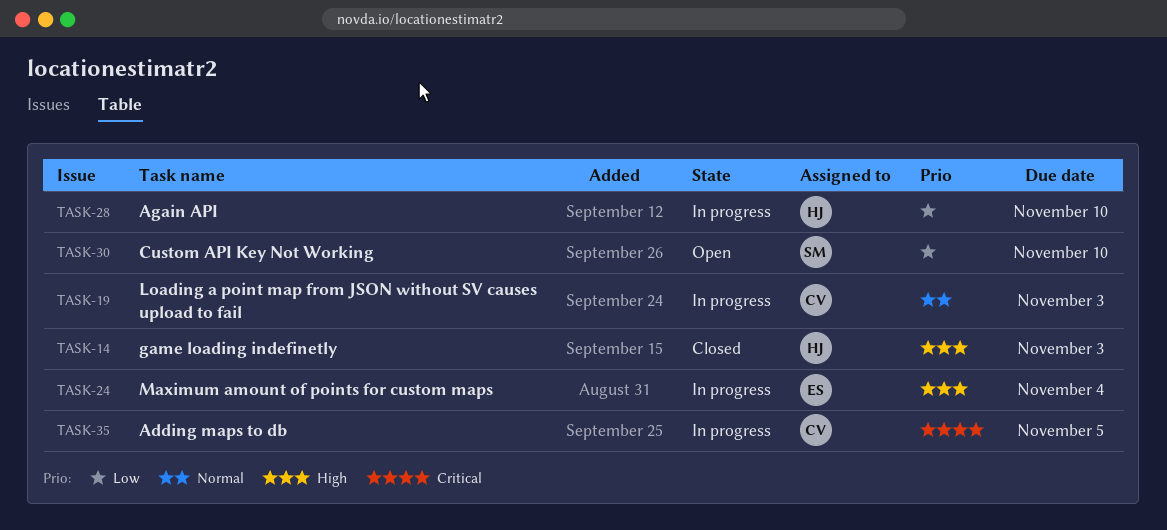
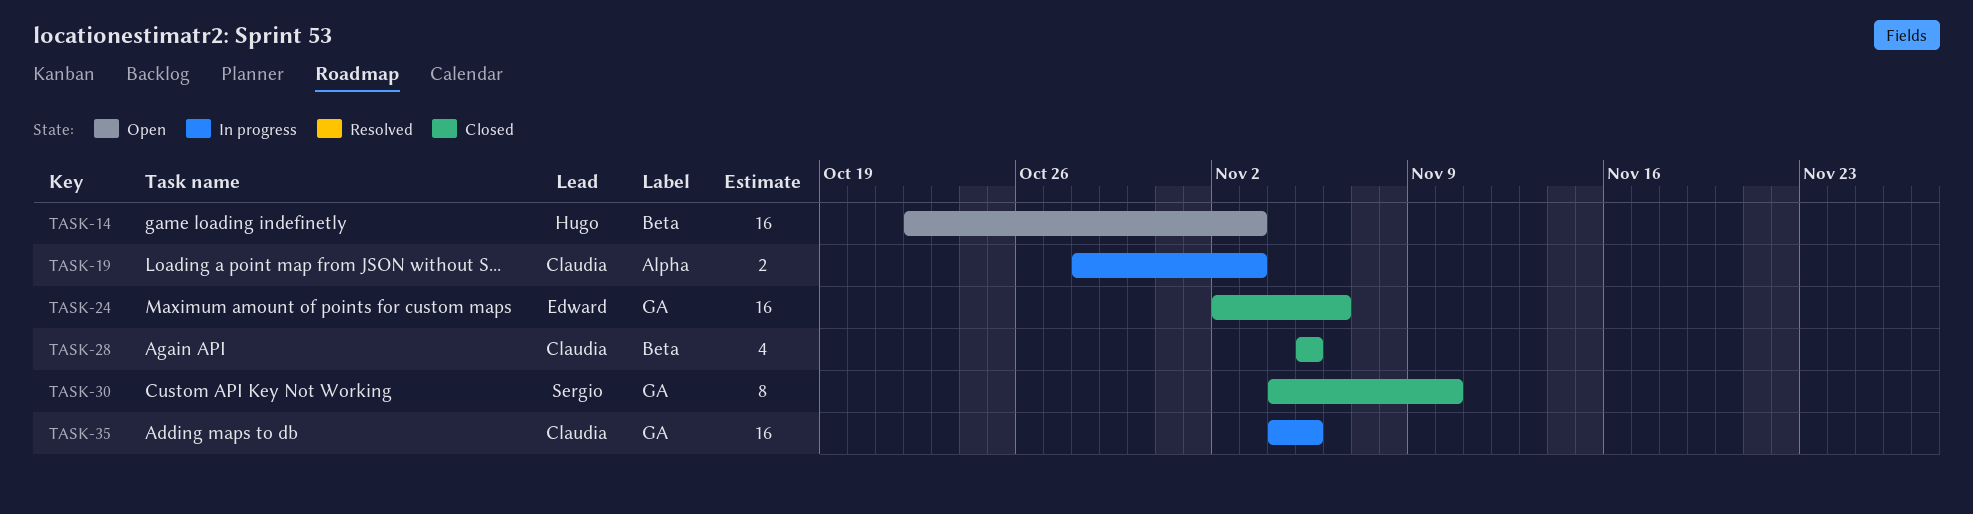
TASK-14, status: Closed -> Open
TASK-24, status: In progress -> Closed
TASK-24, due: Nov 4 -> Nov 6
TASK-28, status: In progress -> Closed
TASK-28, owner: Hugo -> Claudia
TASK-28, due: Nov 10 -> Nov 5
TASK-30, status: Open -> Closed

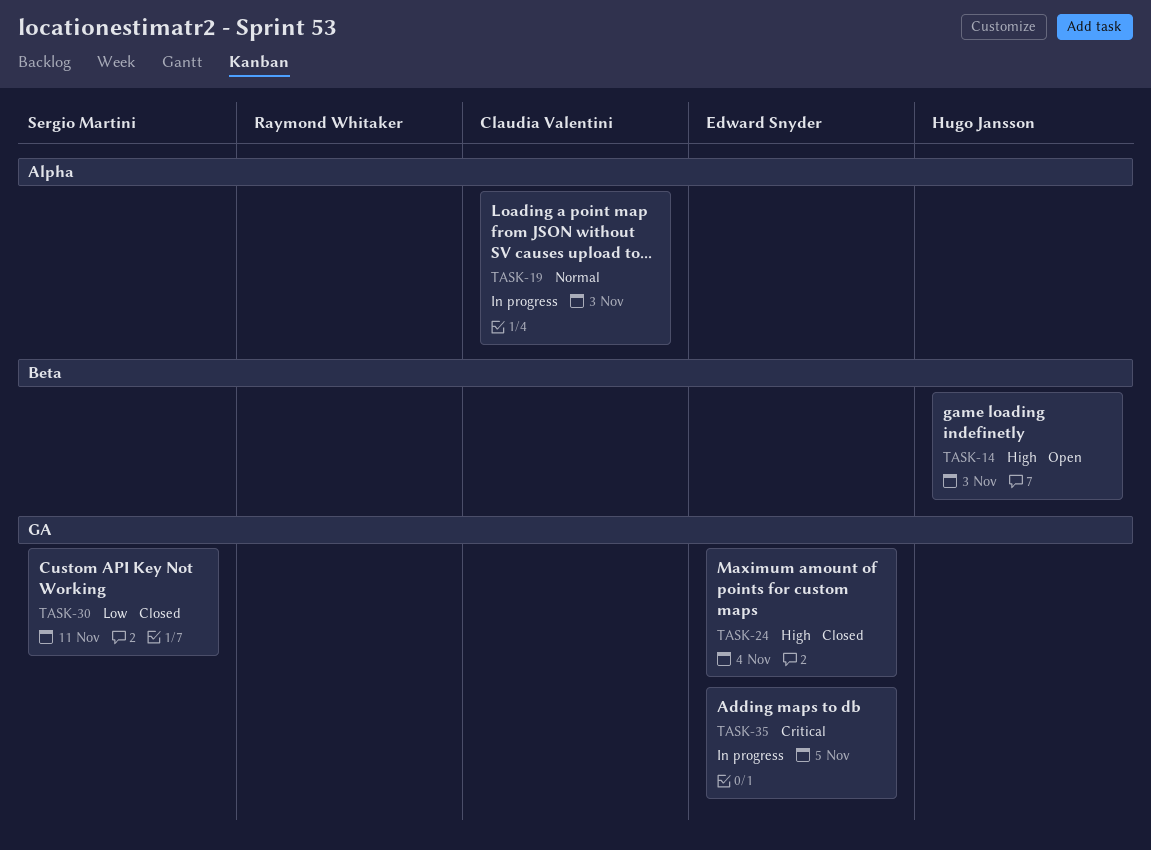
TASK-24, due: Nov 6 -> Nov 4
TASK-28: present -> none
TASK-30, due: Nov 10 -> Nov 11
TASK-35, owner: Claudia Valentini -> Edward Snyder

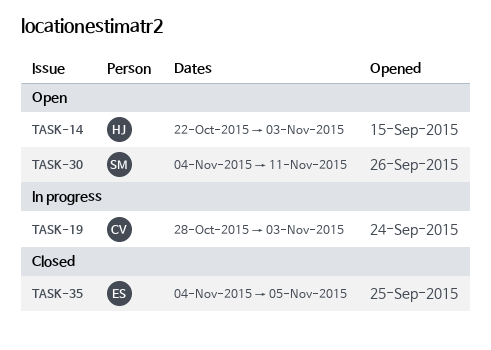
TASK-24: present -> none
TASK-30, status: Closed -> Open
TASK-35, status: In progress -> Closed

